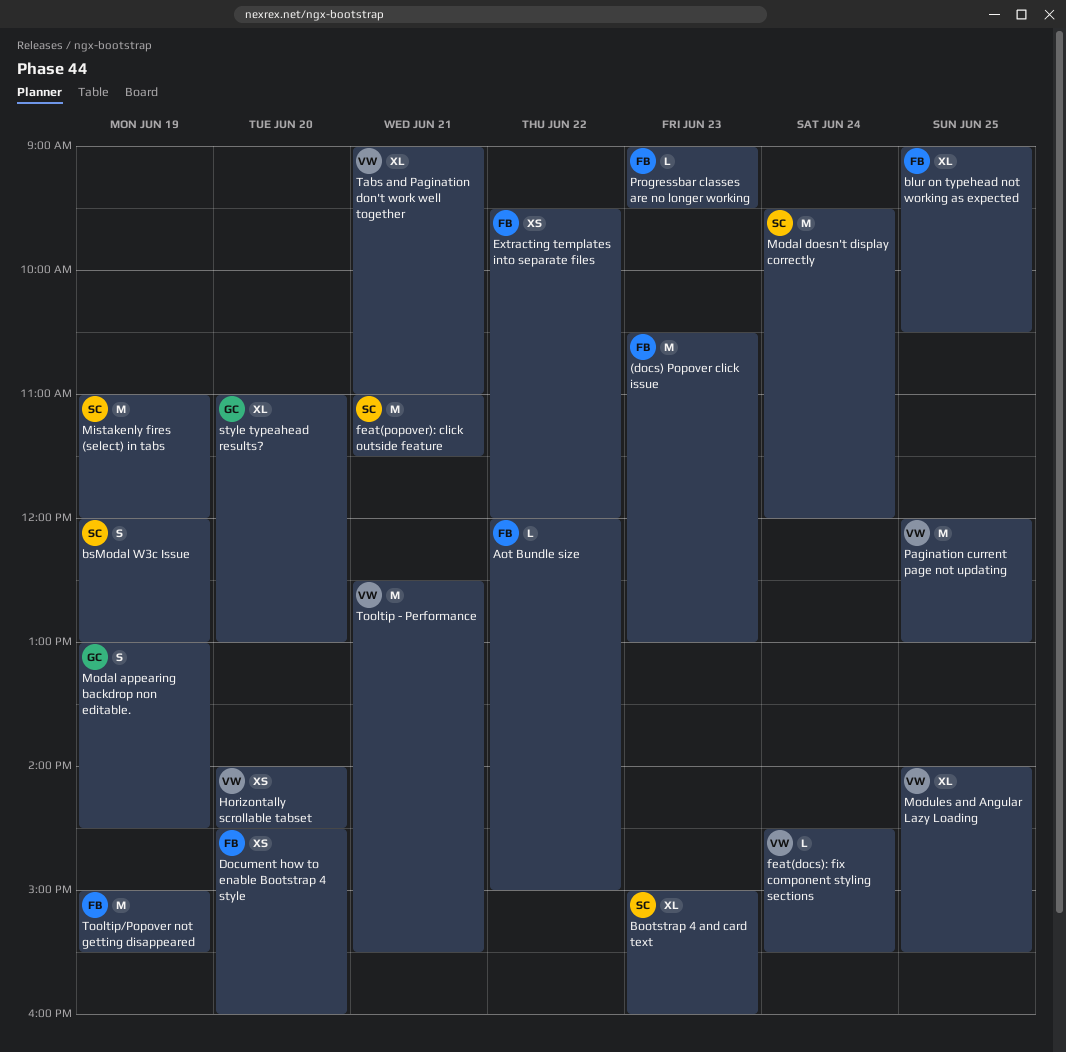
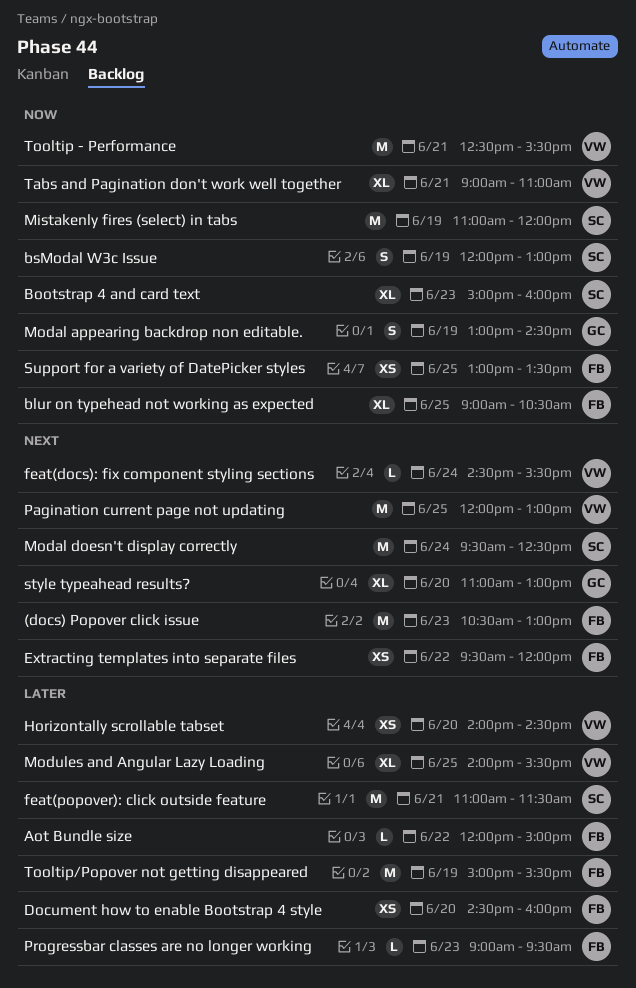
Modal doesn't display correctly, ends: 12:00 -> 12:30
Support for a variety of DatePicker styles: none -> present

